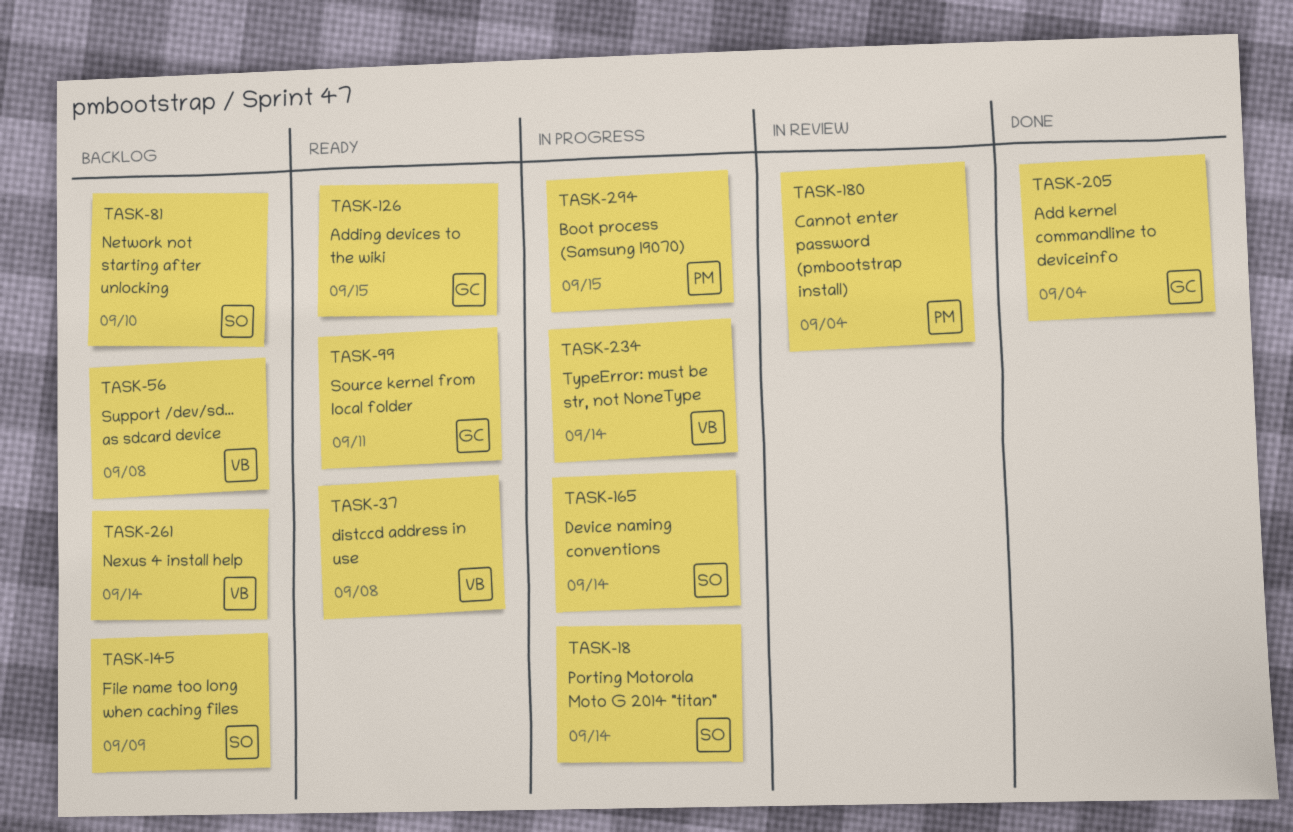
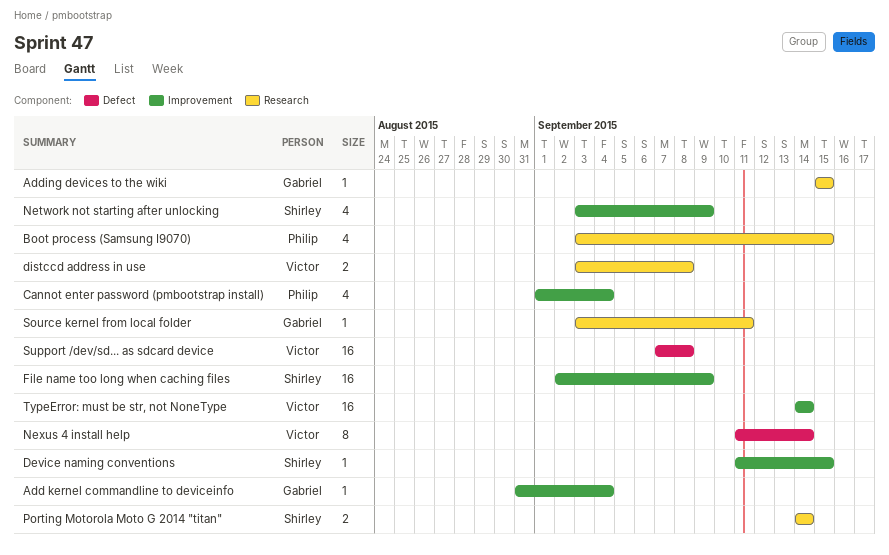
Device naming conventions, due: Sep 14 -> Sep 15
Network not starting after unlocking, due: Sep 10 -> Sep 9

